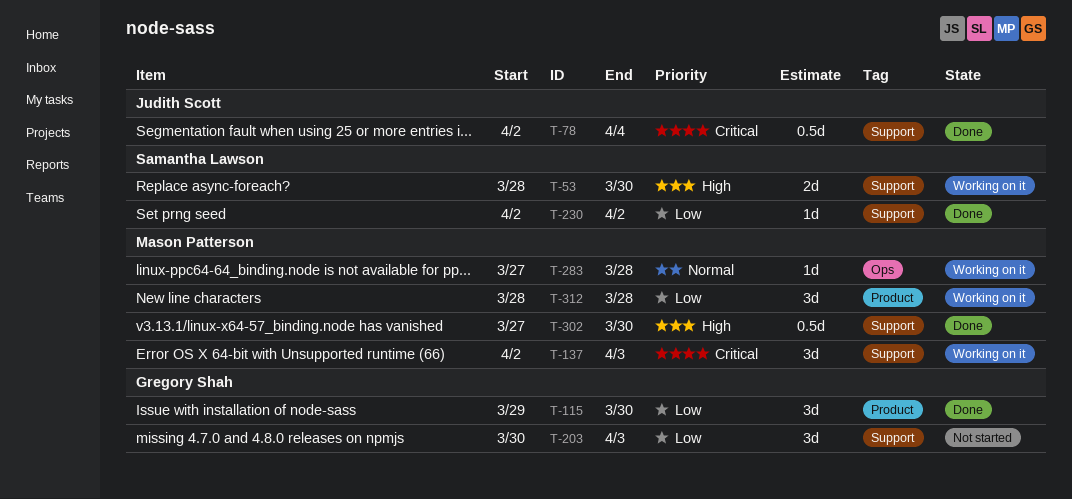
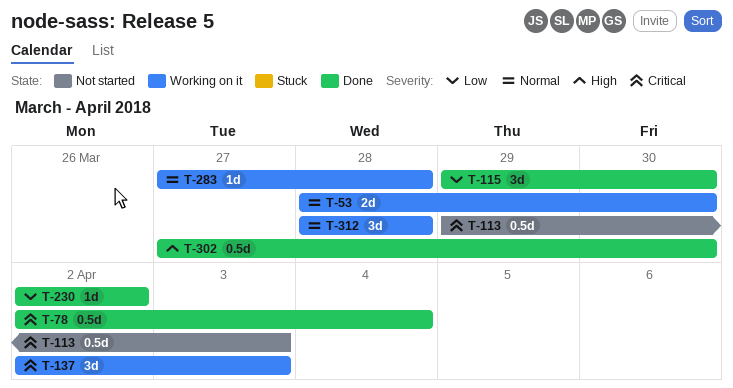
T-53, priority: High -> Normal
T-113: none -> present
T-203: present -> none
T-312, priority: Low -> Normal

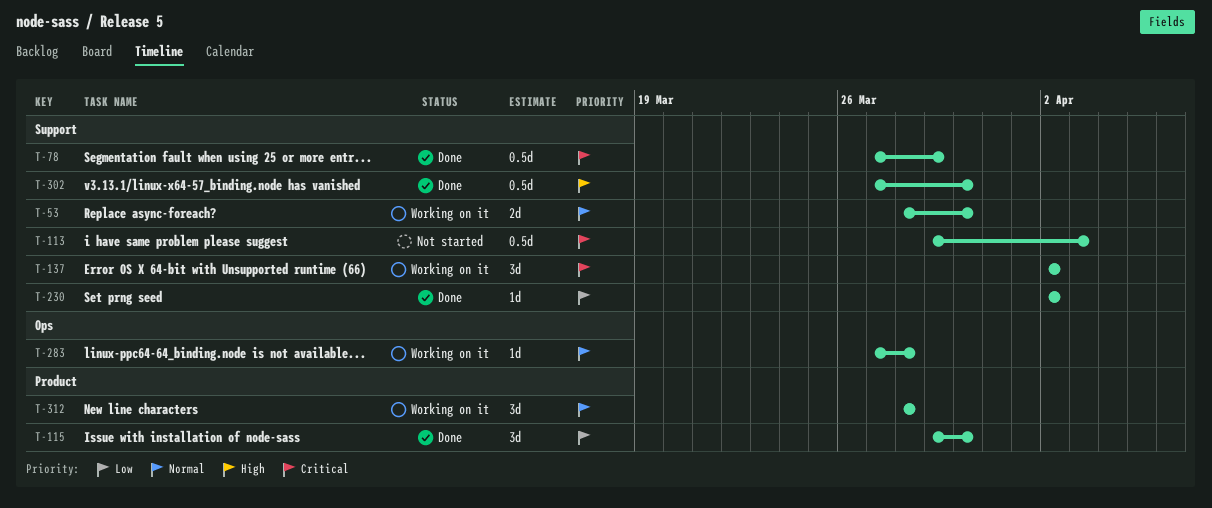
T-78, start: Apr 2 -> Mar 27
T-78, due: Apr 4 -> Mar 29
T-137, due: Apr 3 -> Apr 2

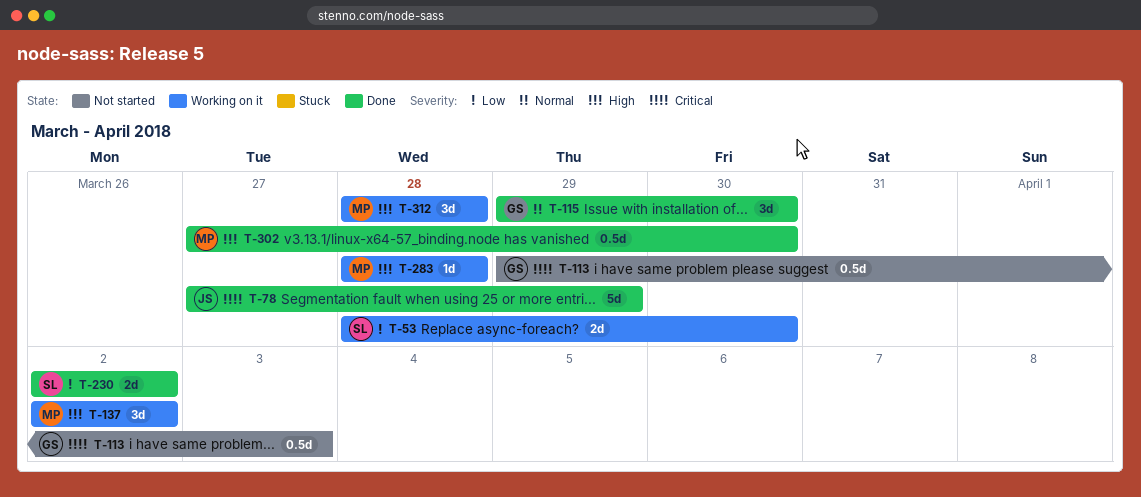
T-53, priority: Normal -> Low
T-78, estimate: 0.5d -> 5d
T-115, priority: Low -> Normal
T-137, priority: Critical -> High
T-230, estimate: 1d -> 2d
T-283, priority: Normal -> High
T-283, start: Mar 27 -> Mar 28
T-312, priority: Normal -> High

